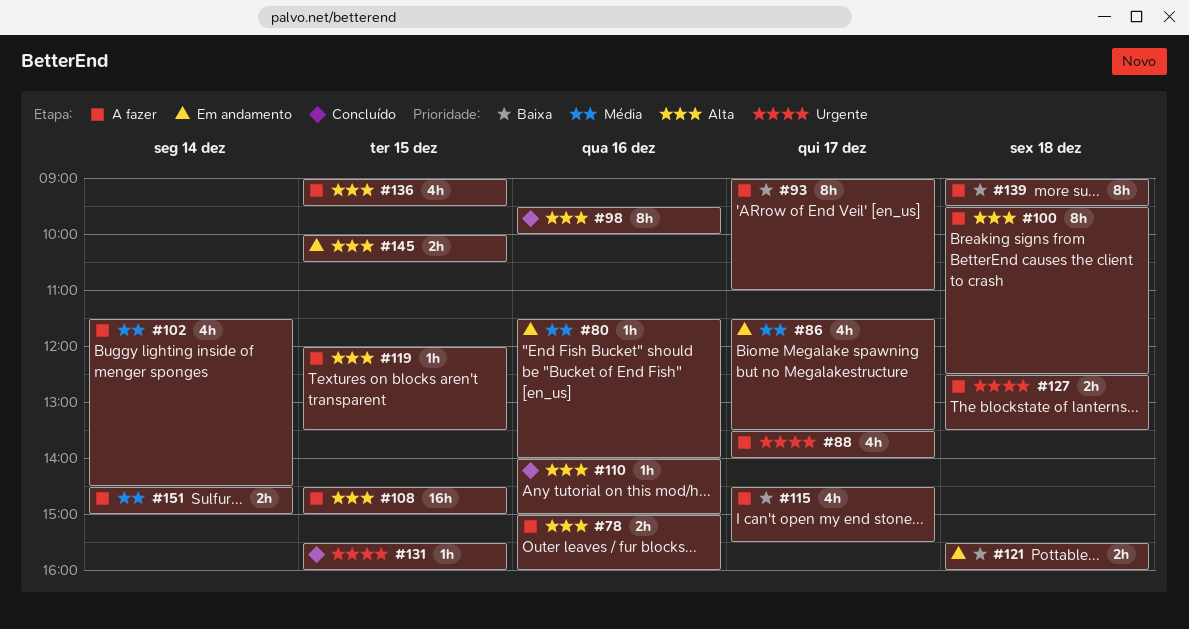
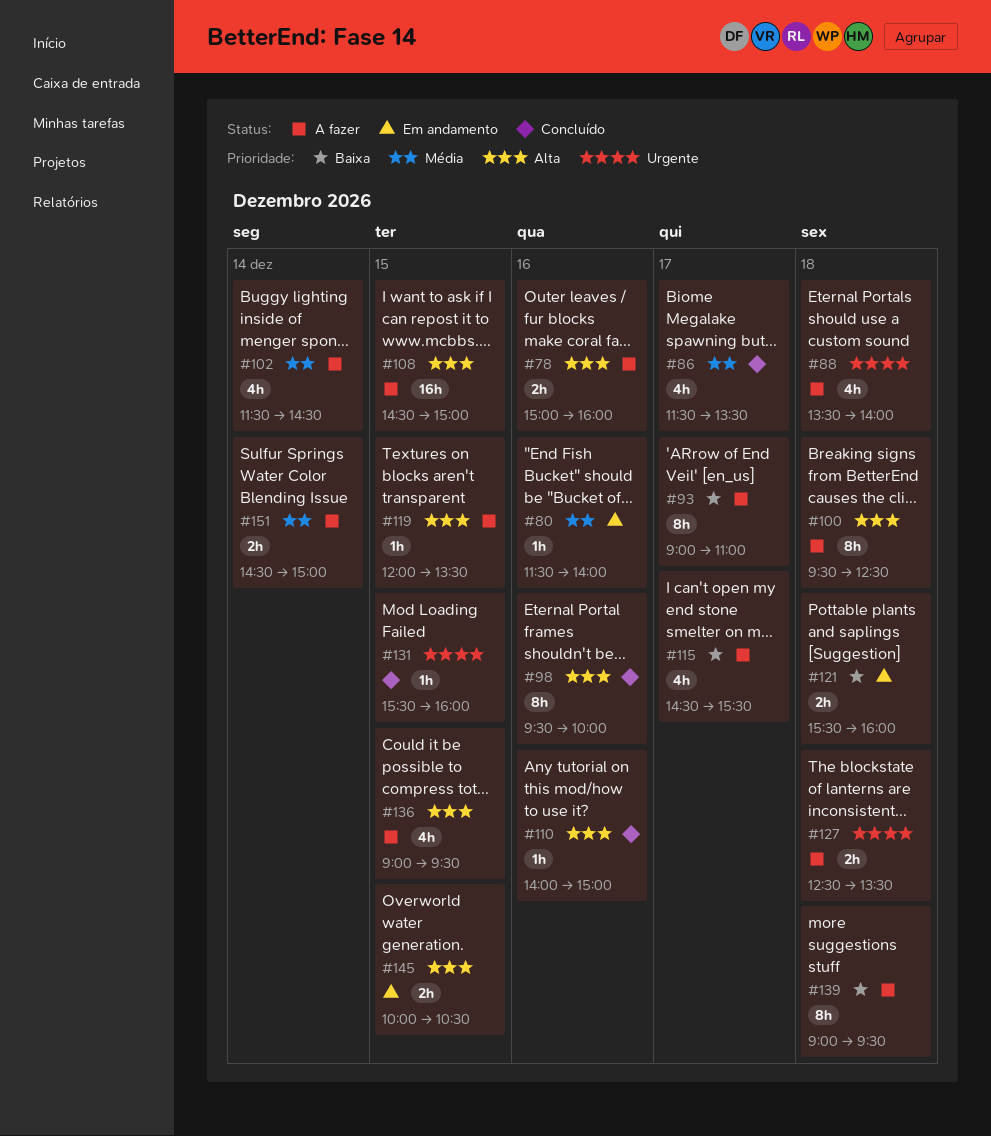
#86, status: Em andamento -> Concluído
#88, day: Dec 17 -> Dec 18

